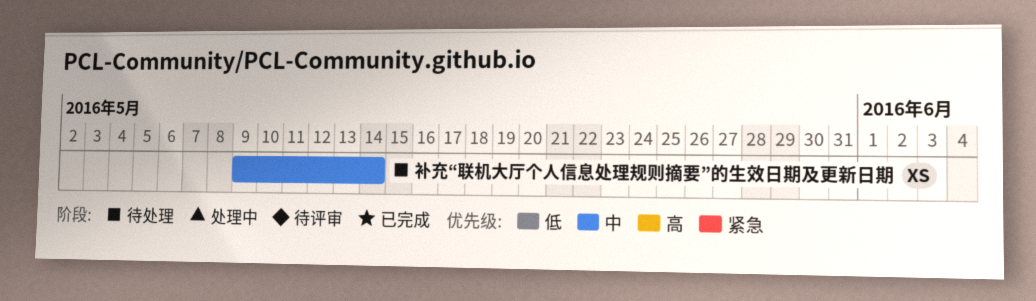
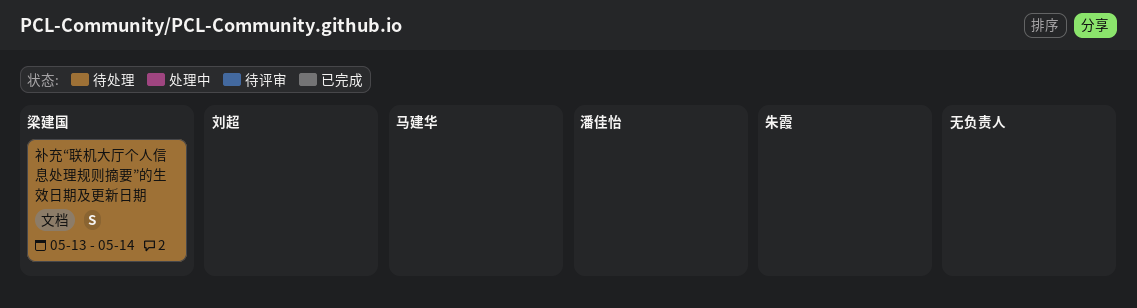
补充“联机大厅个人信息处理规则摘要”的生效日期及更新日期, estimate: XS -> S
补充“联机大厅个人信息处理规则摘要”的生效日期及更新日期, start: May 9 -> May 13

